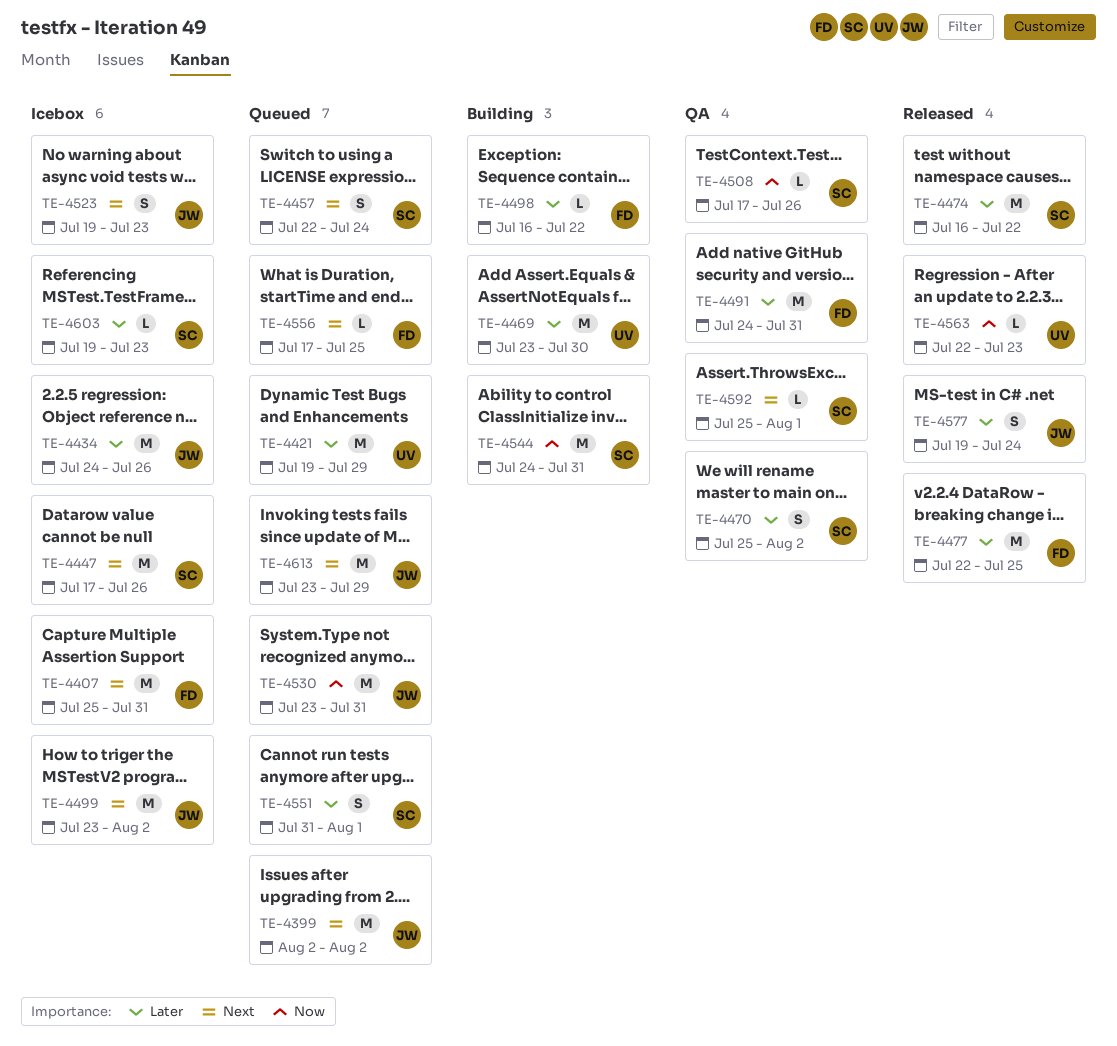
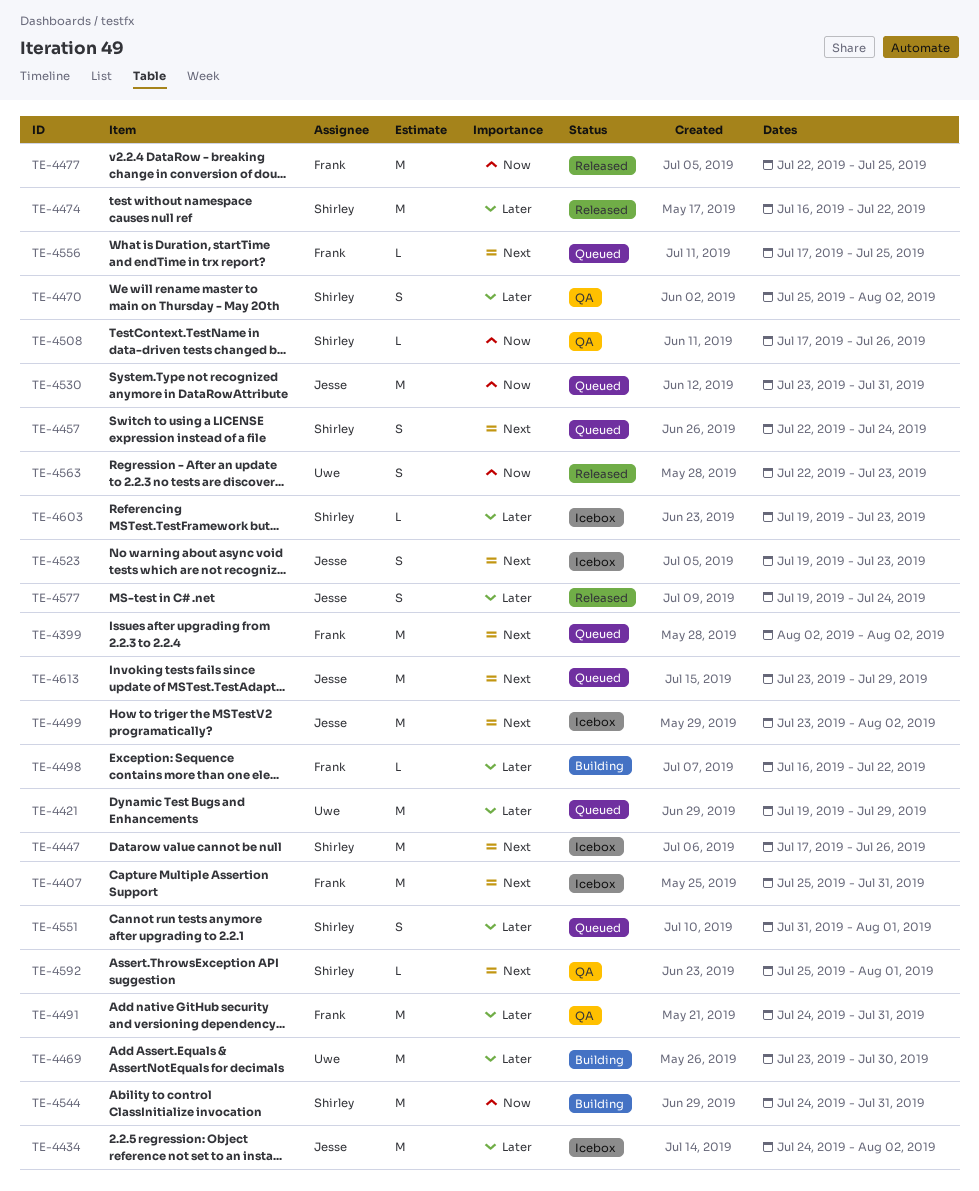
TE-4399, owner: Jesse -> Frank
TE-4434, due: Jul 26 -> Aug 2
TE-4477, priority: Later -> Now
TE-4563, estimate: L -> S

